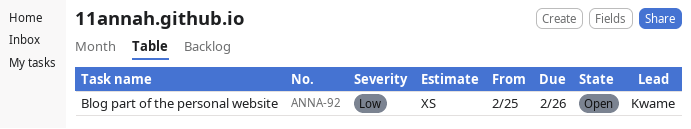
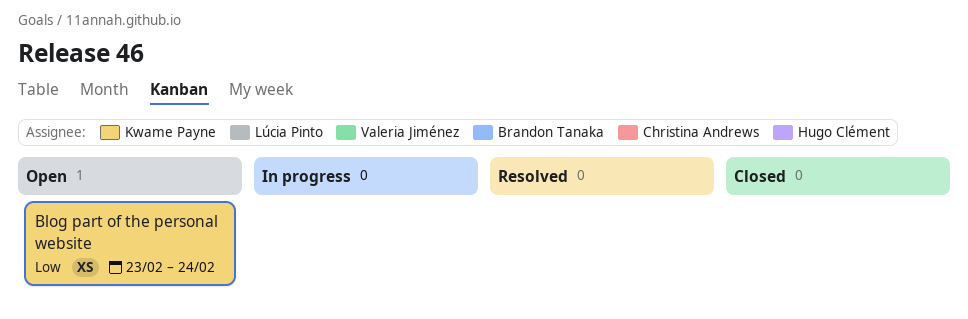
Blog part of the personal website, start: Feb 25 -> Feb 23
Blog part of the personal website, due: Feb 26 -> Feb 24

